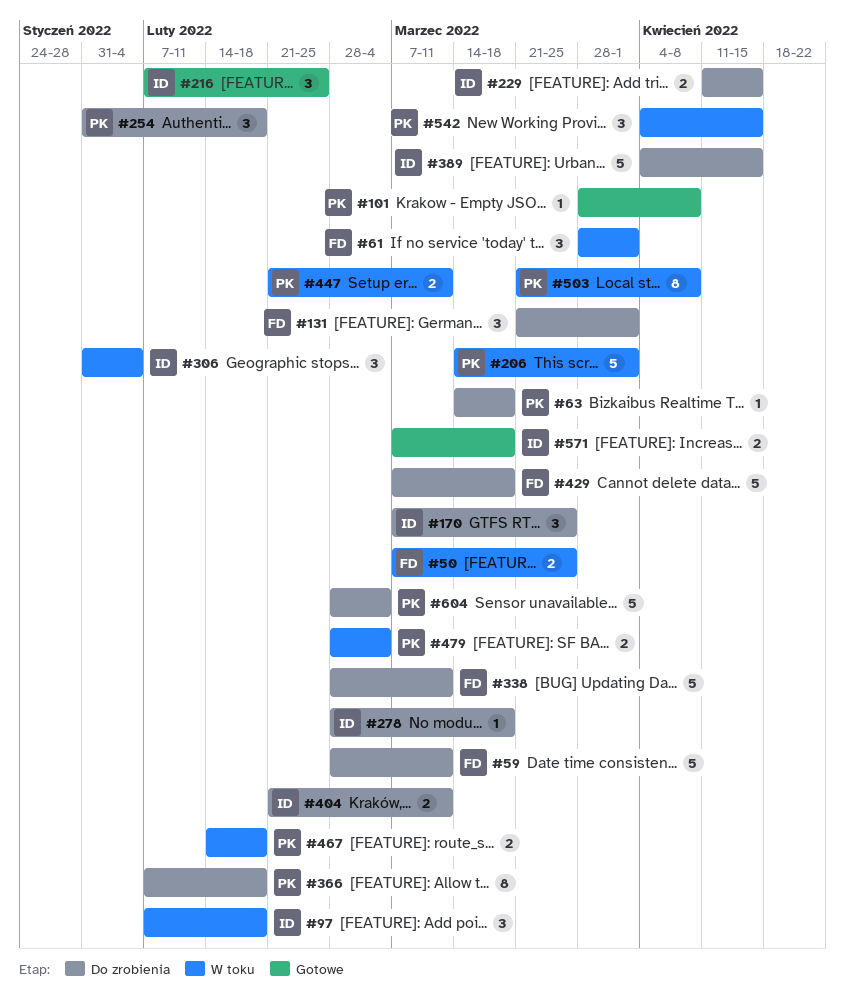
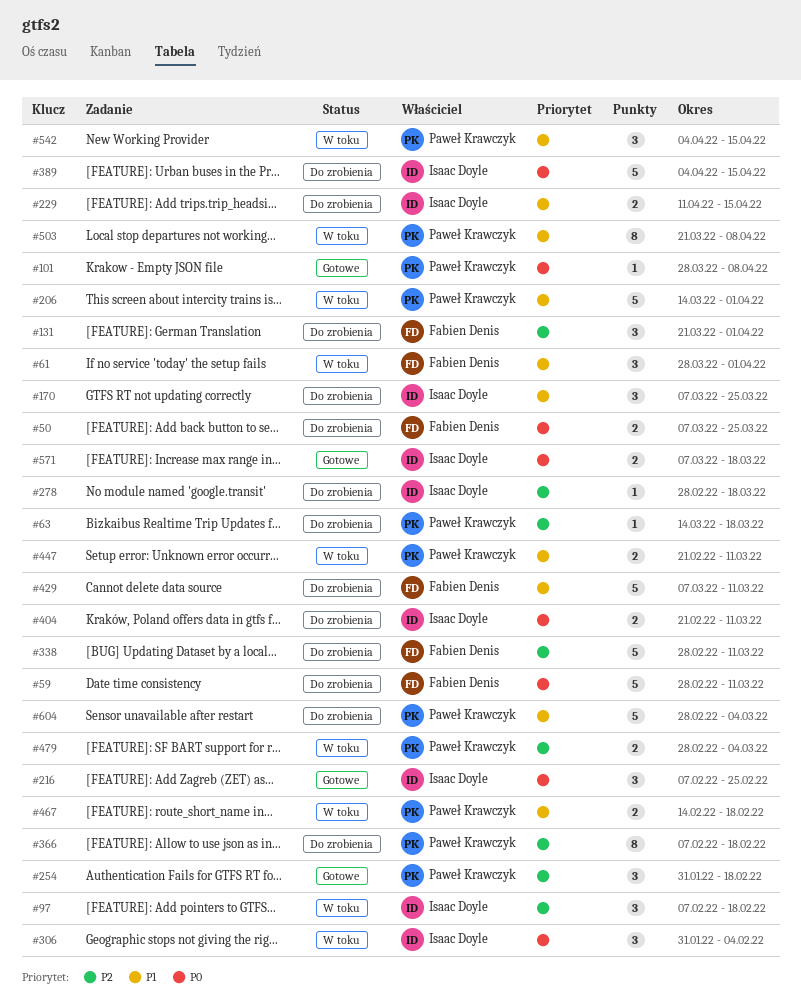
#50, status: W toku -> Do zrobienia
#254, status: Do zrobienia -> Gotowe
#429, due: Mar 18 -> Mar 11

